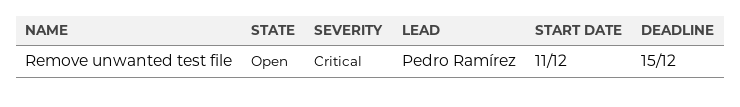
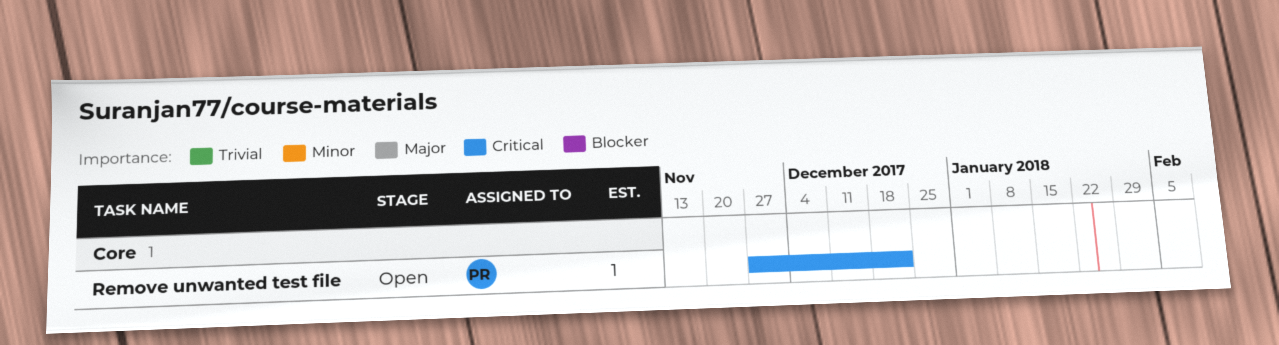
Remove unwanted test file, start: Dec 11 -> Nov 27
Remove unwanted test file, due: Dec 15 -> Dec 22

